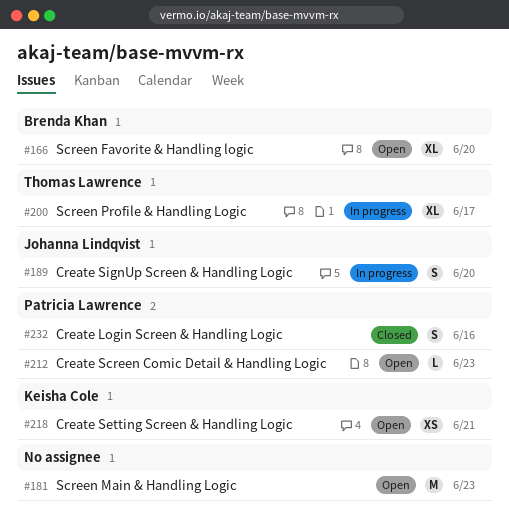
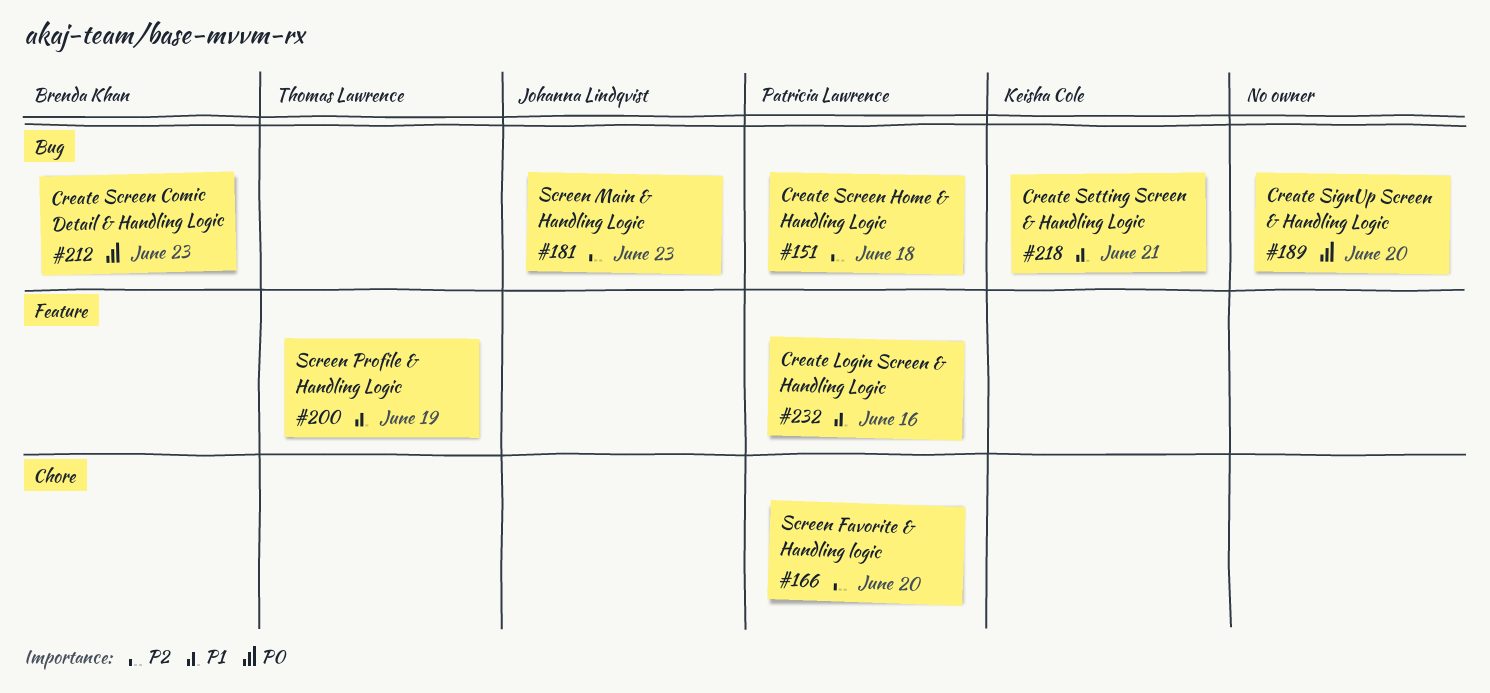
#151: none -> present
#166, owner: Brenda Khan -> Patricia Lawrence
#181, owner: none -> Johanna Lindqvist
#189, owner: Johanna Lindqvist -> none
#200, due: Jun 17 -> Jun 19
#212, owner: Patricia Lawrence -> Brenda Khan

